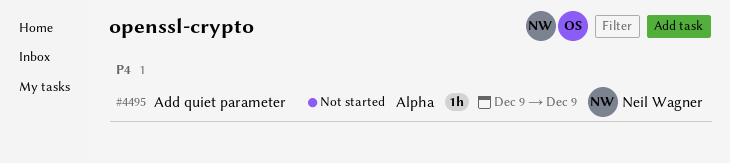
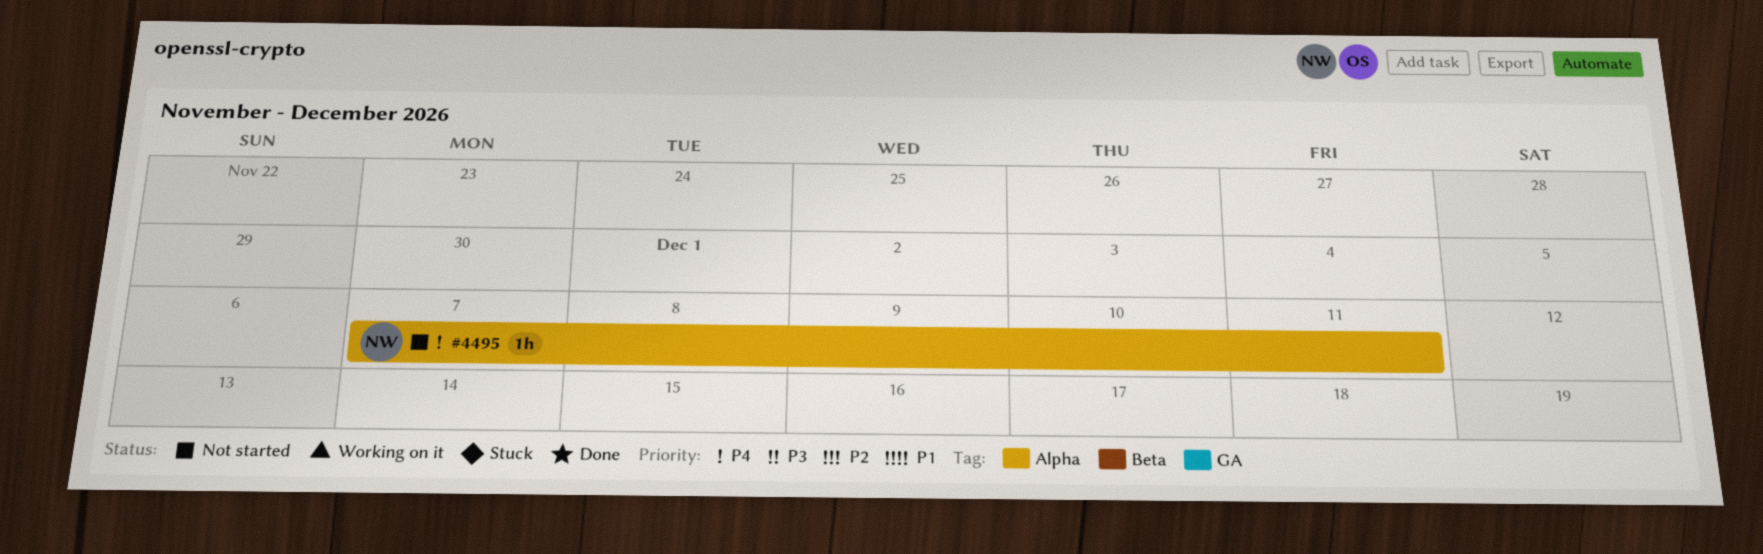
#4495, start: Dec 9 -> Dec 7
#4495, due: Dec 9 -> Dec 11

